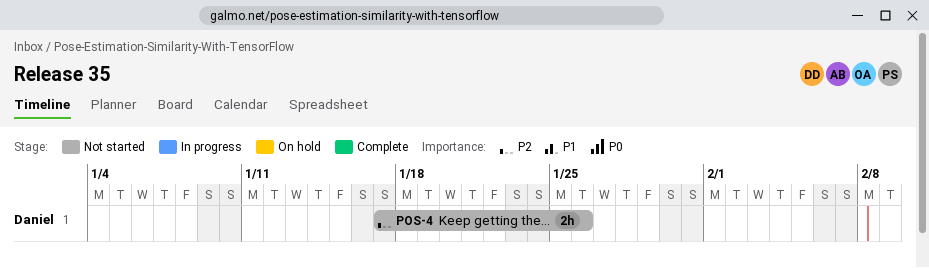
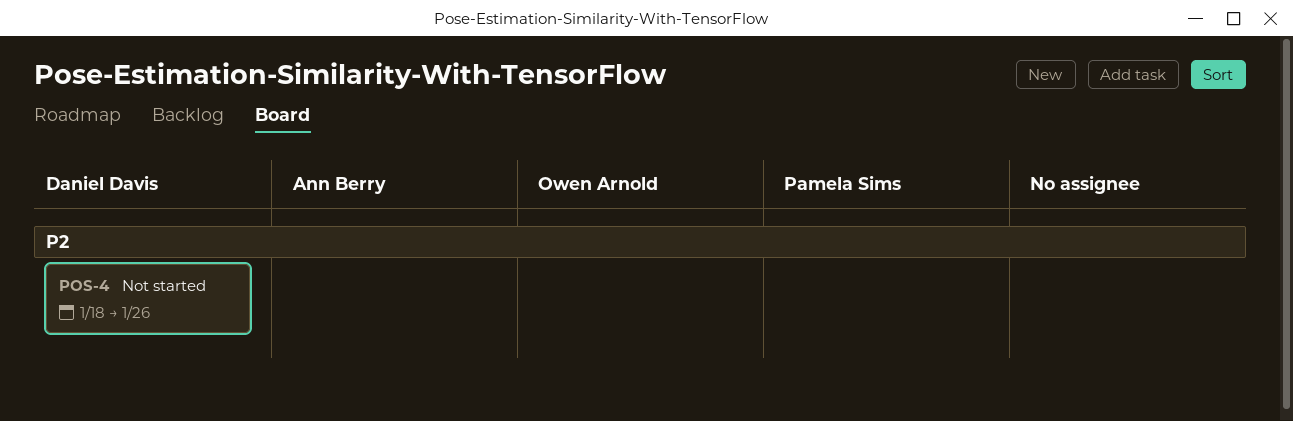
POS-4, start: Jan 17 -> Jan 18

